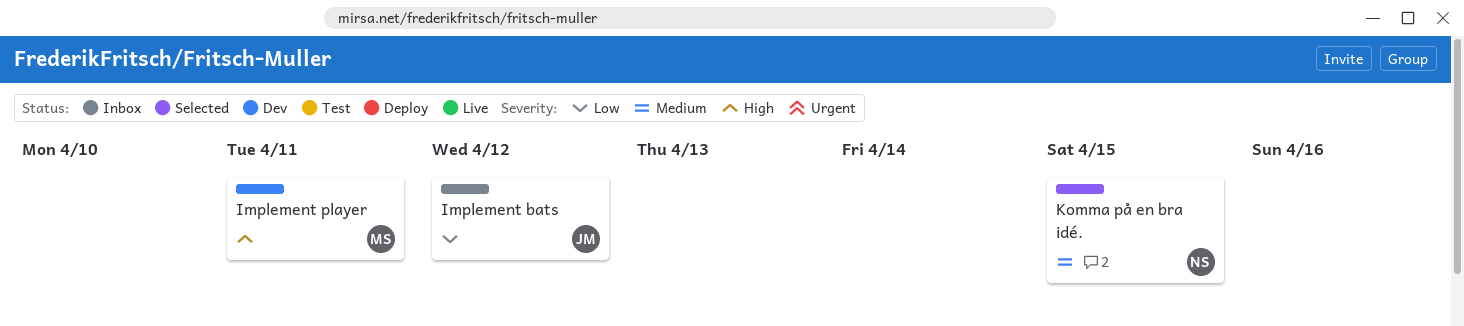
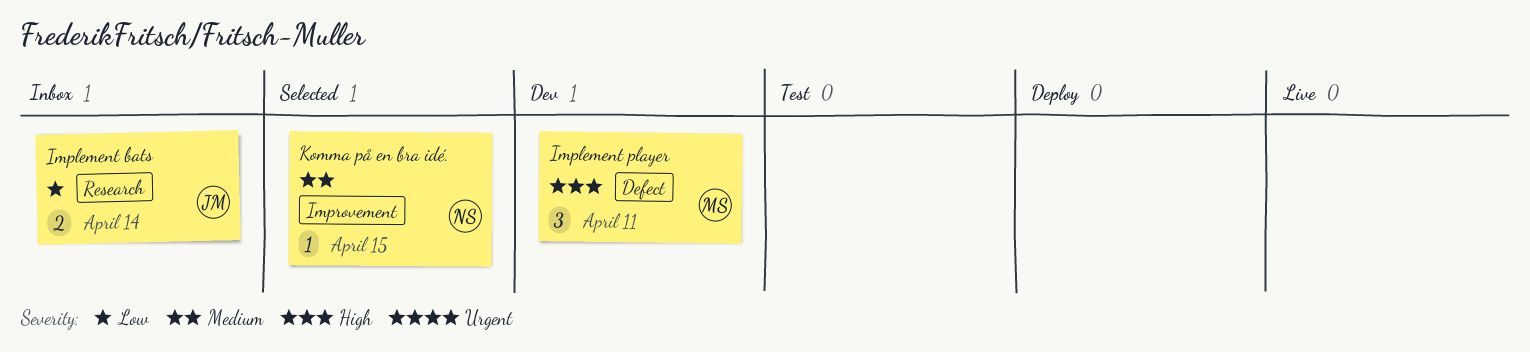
Implement bats, due: Apr 12 -> Apr 14

